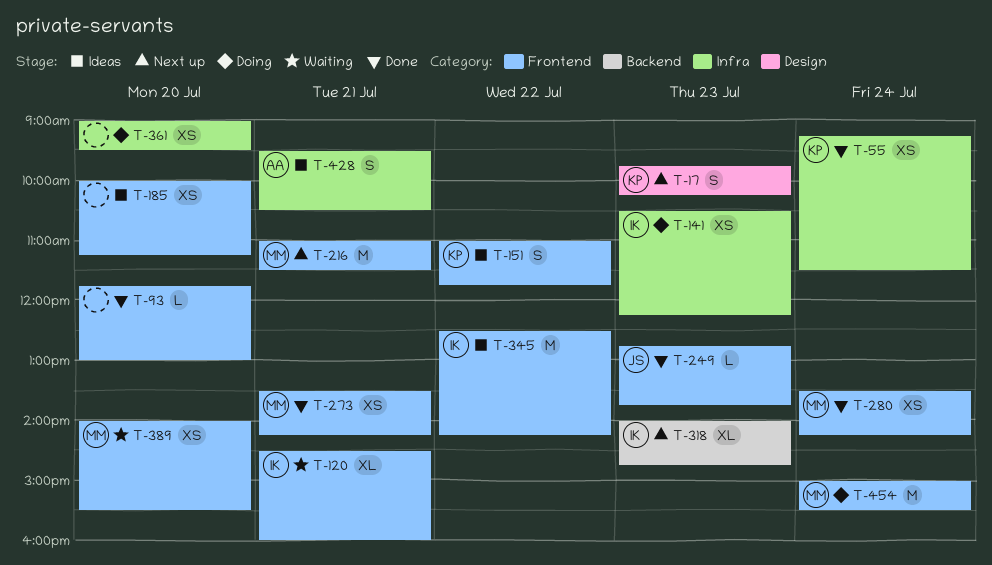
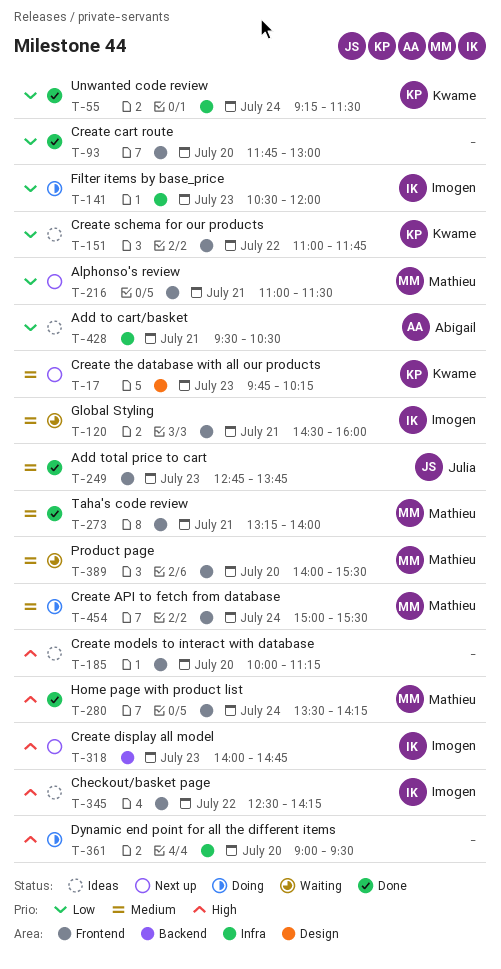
T-141, ends: 12:15 -> 12:00
T-273, begins: 13:30 -> 13:15
T-273, ends: 14:15 -> 14:00

